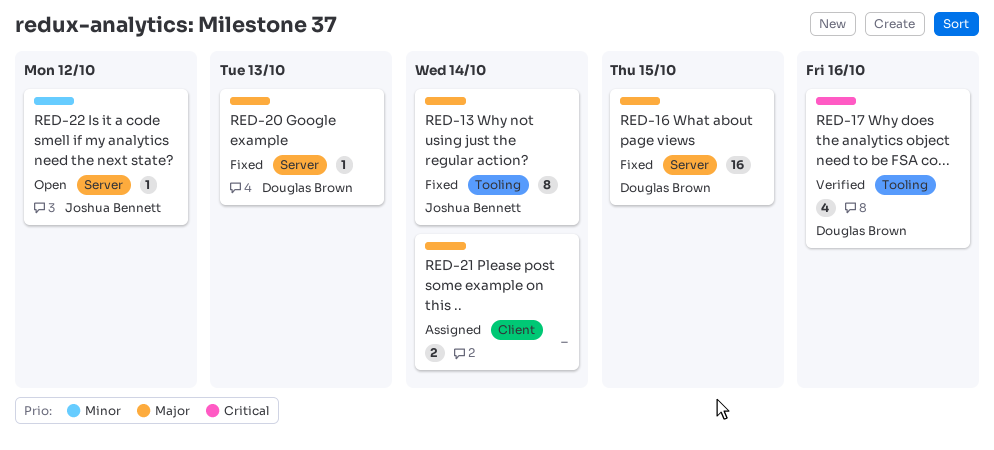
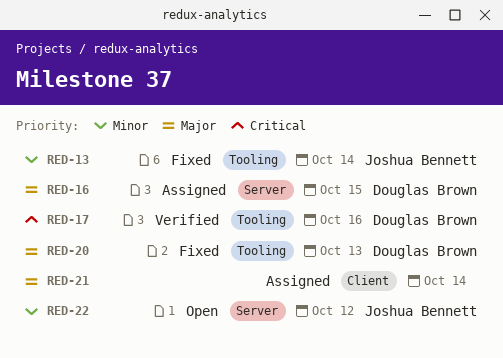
RED-13, priority: Major -> Minor
RED-16, status: Fixed -> Assigned
RED-20, label: Server -> Tooling

